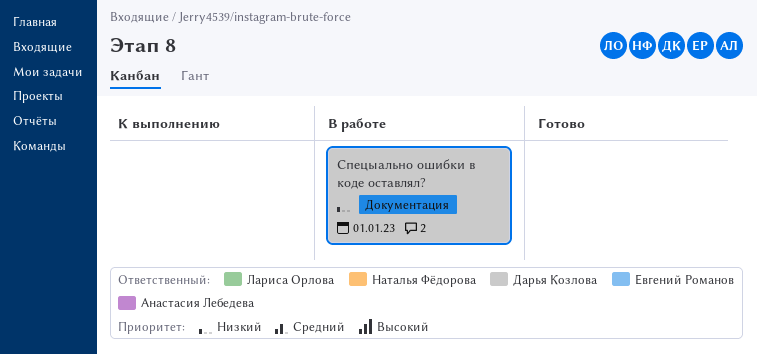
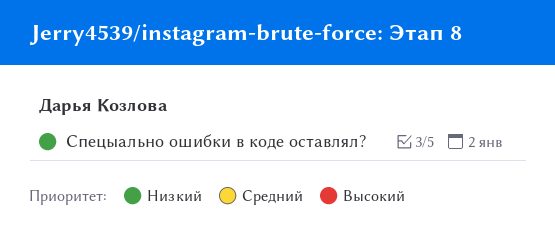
Спецыально ошибки в коде оставлял?, due: Jan 1 -> Jan 2

